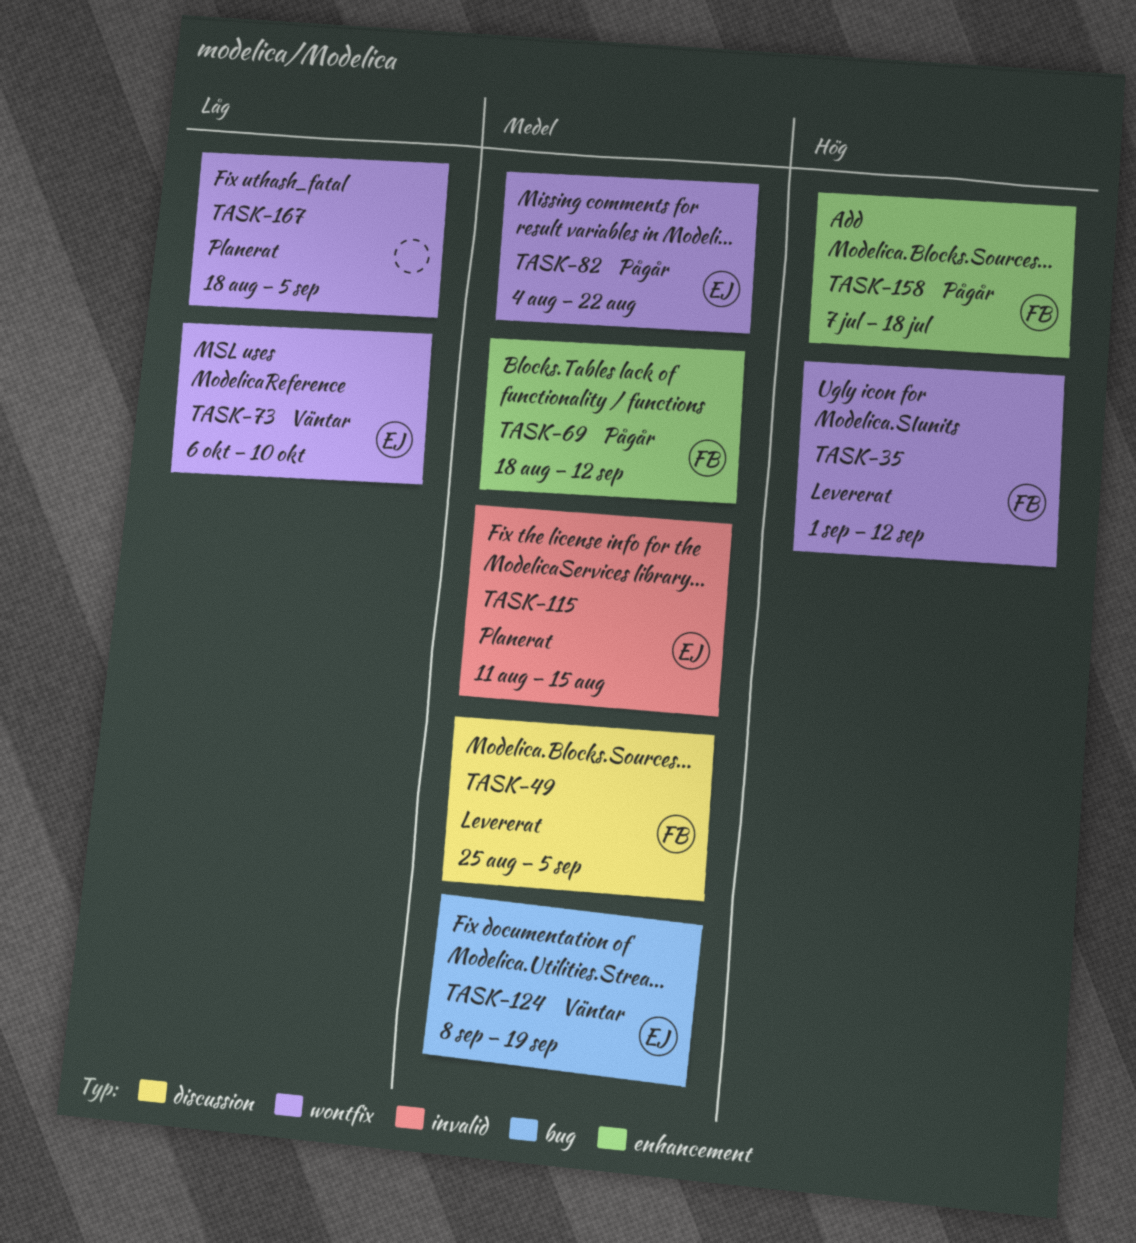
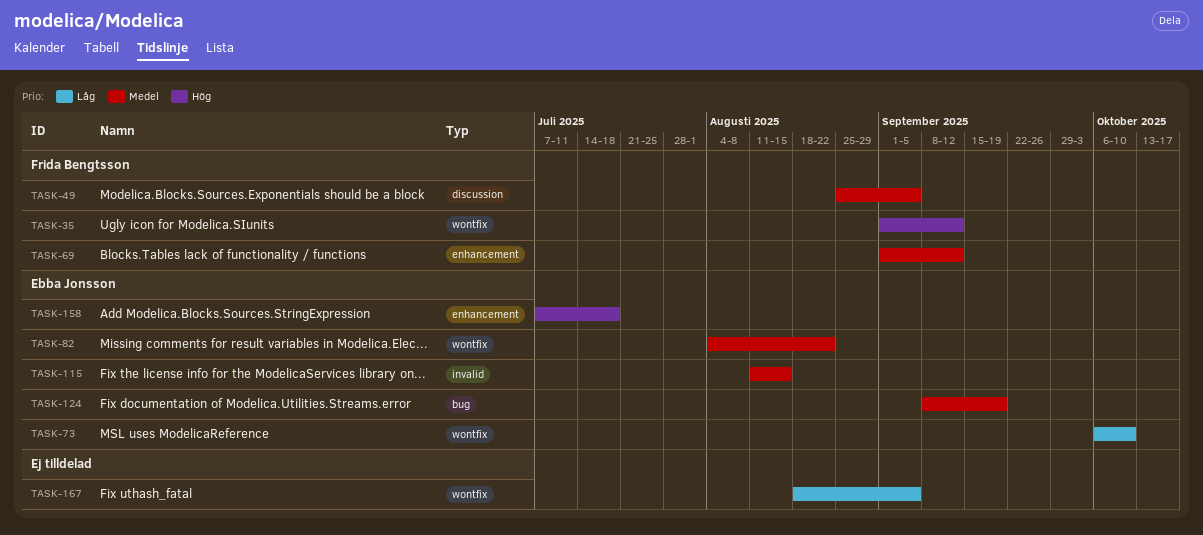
TASK-69, start: Aug 18 -> Sep 1
TASK-158, owner: Frida Bengtsson -> Ebba Jonsson

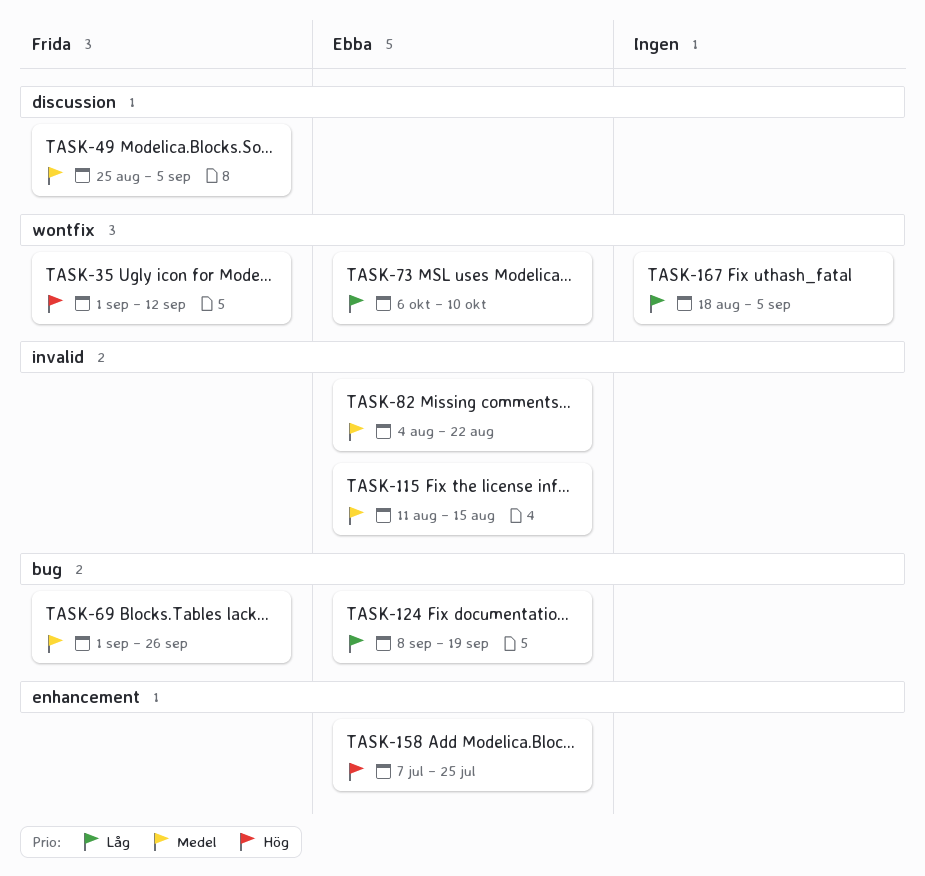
TASK-69, label: enhancement -> bug
TASK-69, due: Sep 12 -> Sep 26
TASK-82, label: wontfix -> invalid
TASK-124, priority: Medel -> Låg
TASK-158, due: Jul 18 -> Jul 25

